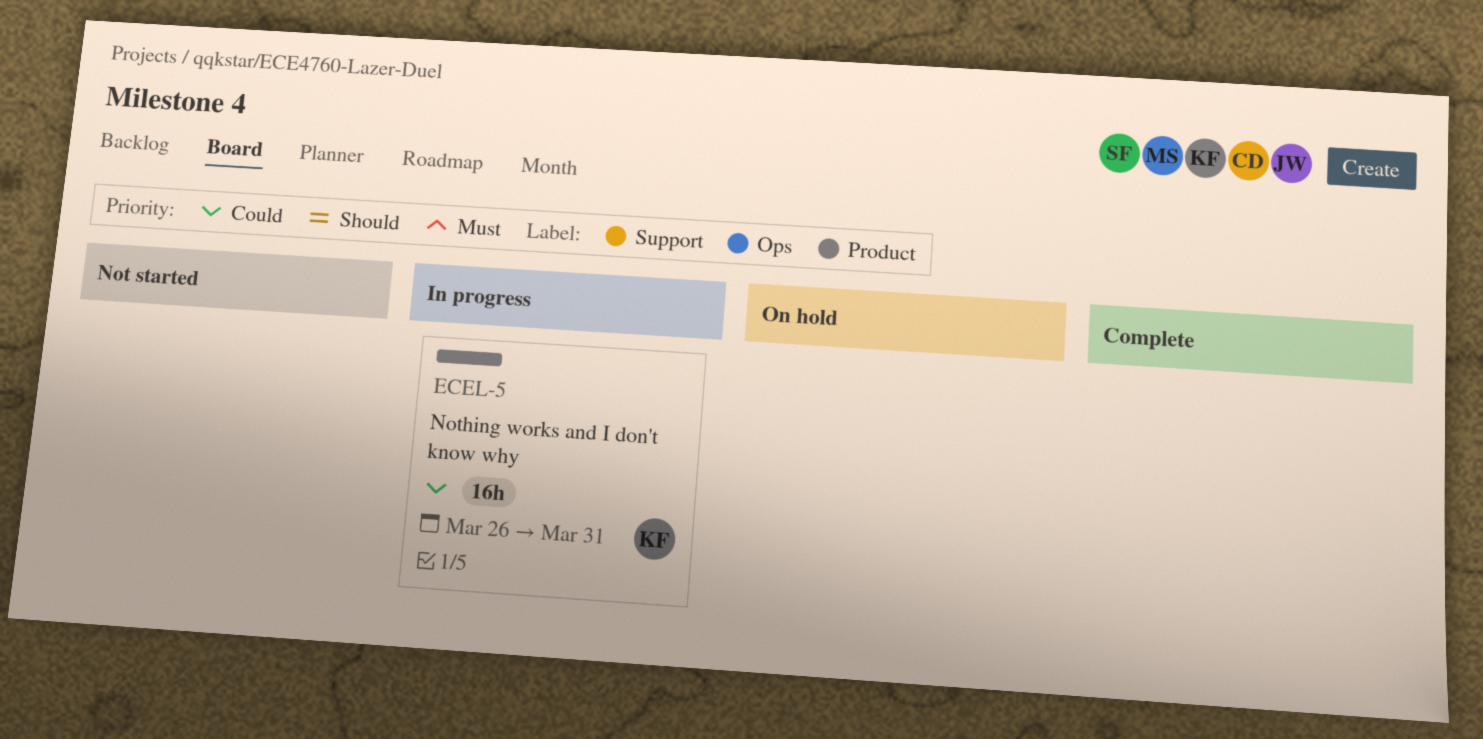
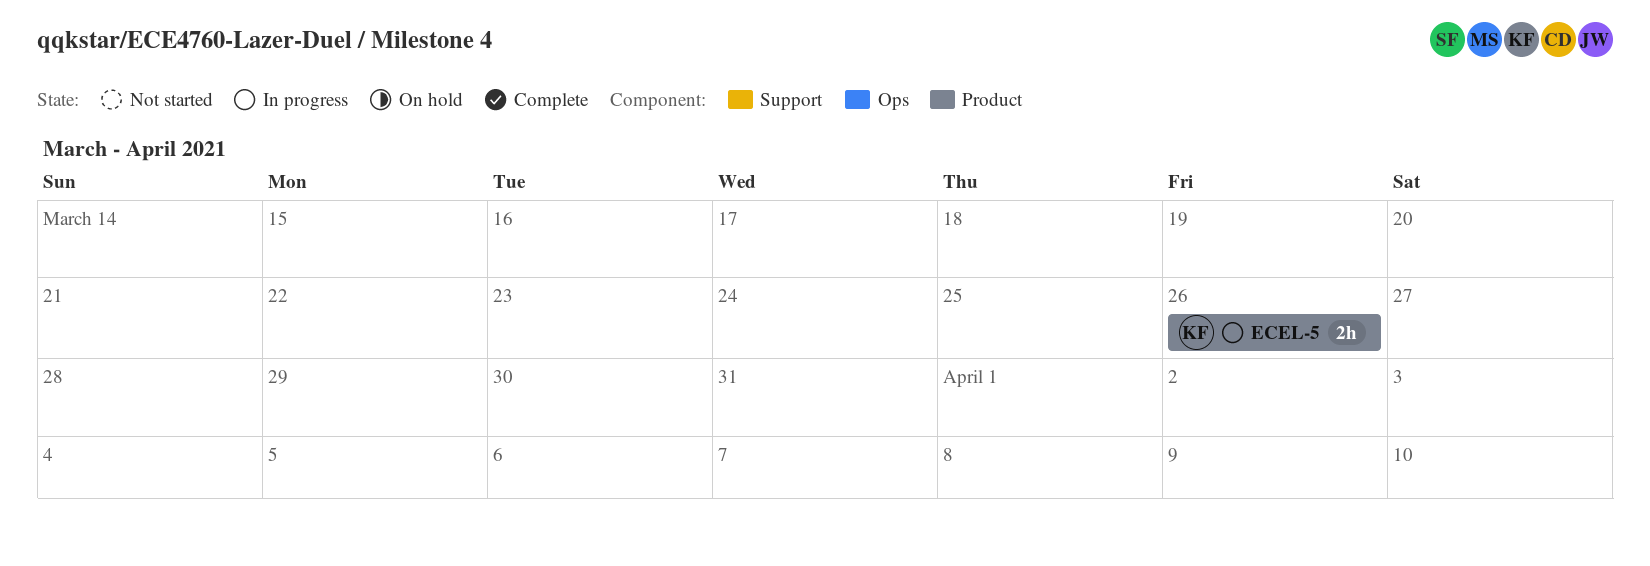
ECEL-5, estimate: 16h -> 2h
ECEL-5, due: Mar 31 -> Mar 26

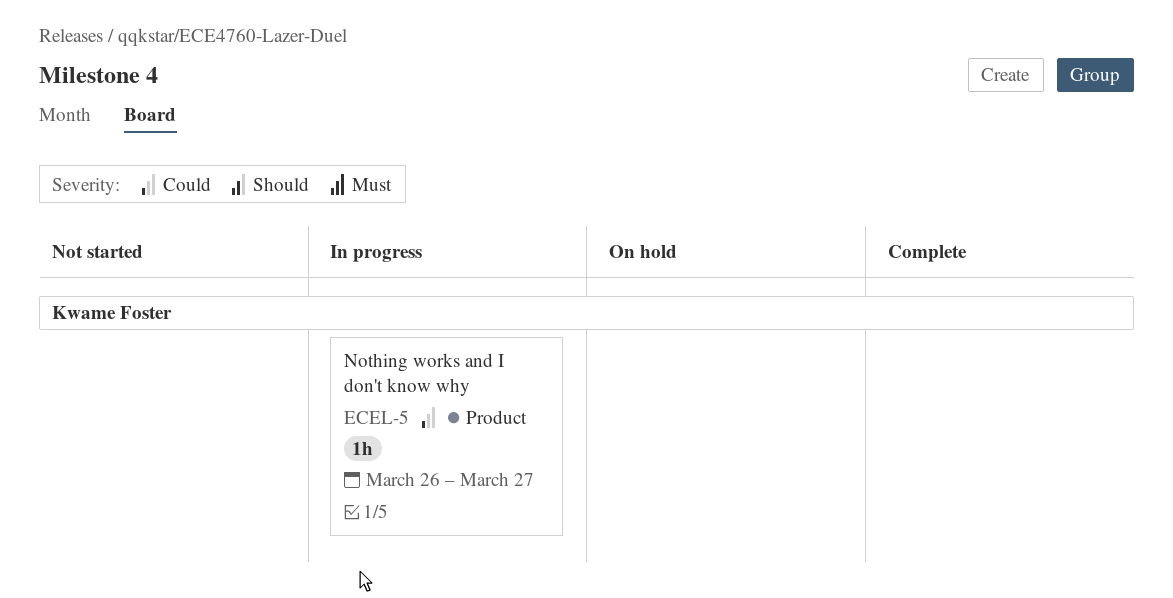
ECEL-5, estimate: 2h -> 1h
ECEL-5, due: Mar 26 -> Mar 27

